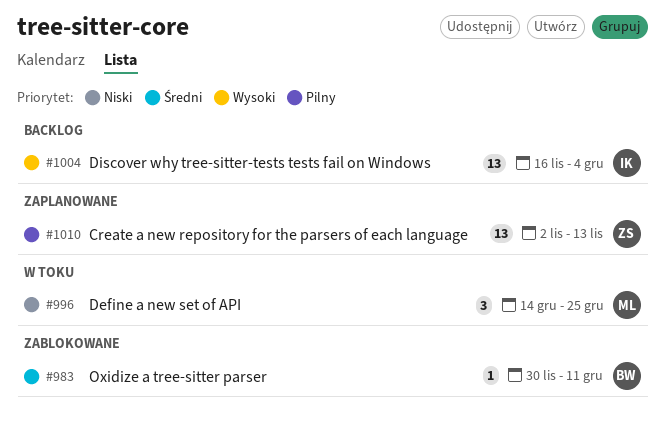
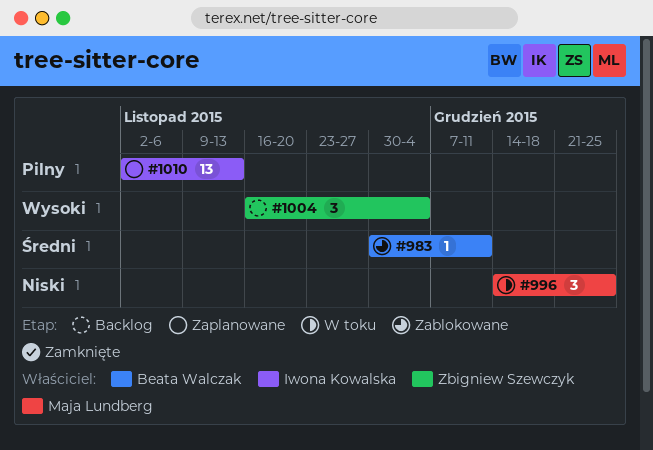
#1004, owner: Iwona Kowalska -> Zbigniew Szewczyk
#1004, estimate: 13 -> 3
#1010, owner: Zbigniew Szewczyk -> Iwona Kowalska

